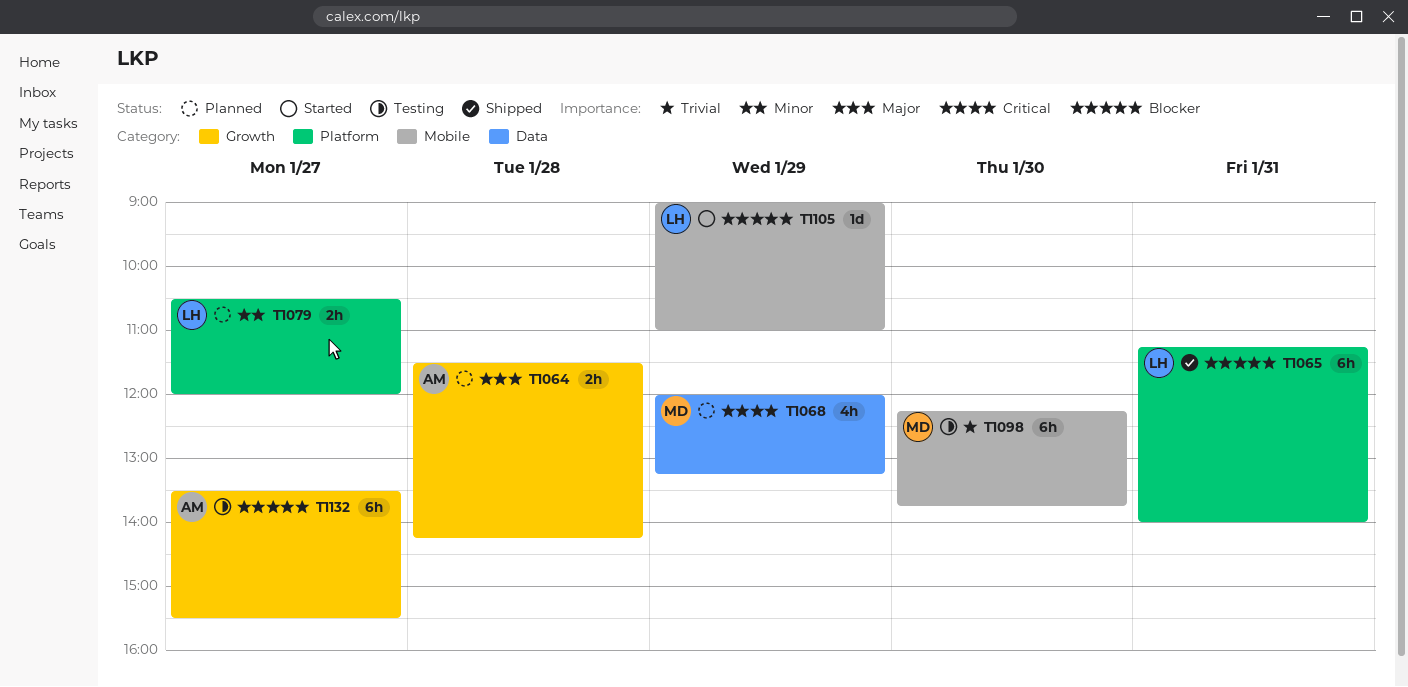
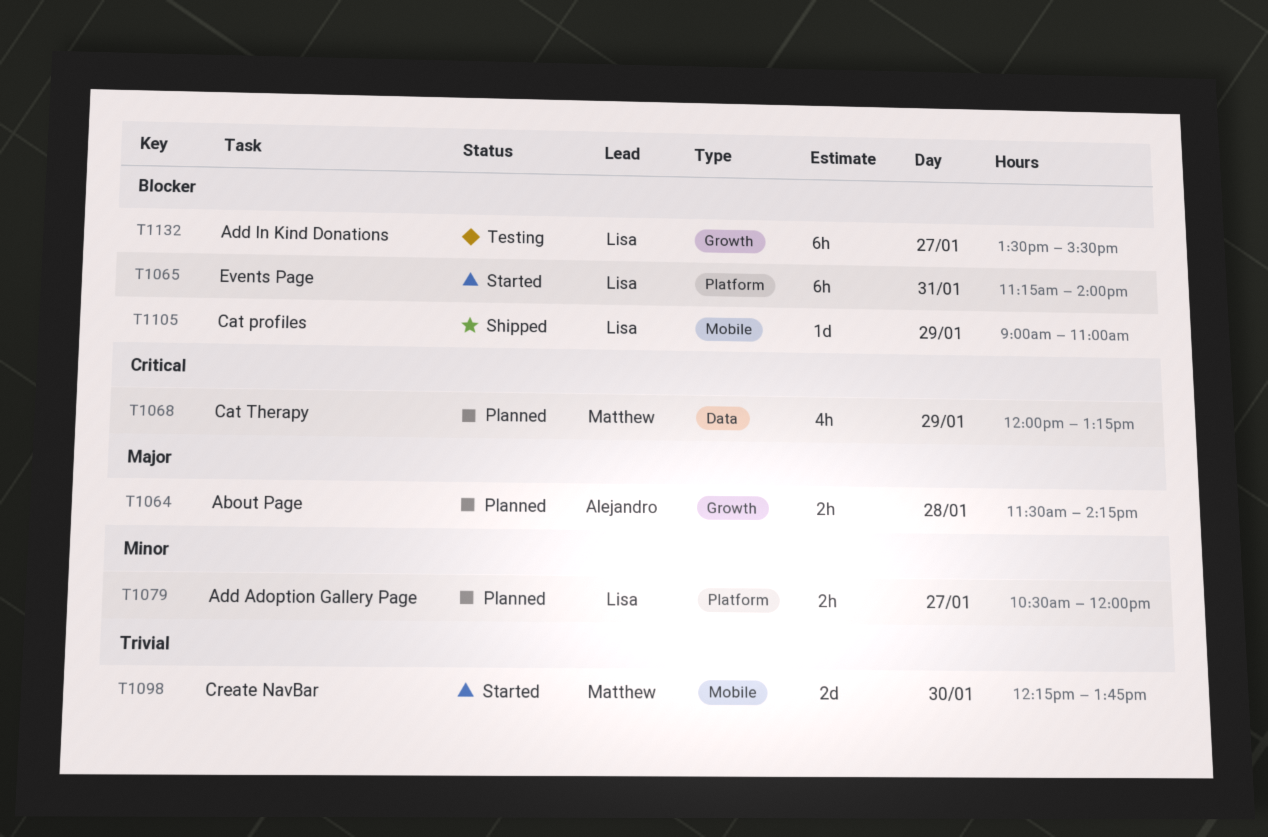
T1065, status: Shipped -> Started
T1098, status: Testing -> Started
T1098, estimate: 6h -> 2d
T1105, status: Started -> Shipped
T1132, owner: Alejandro -> Lisa

